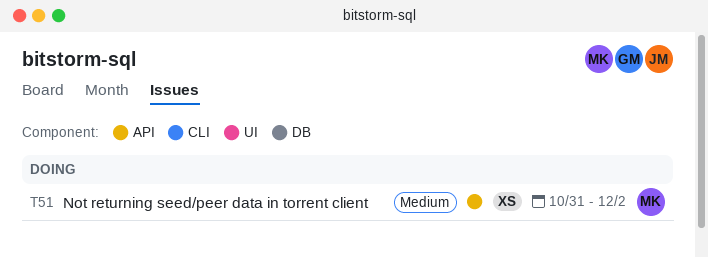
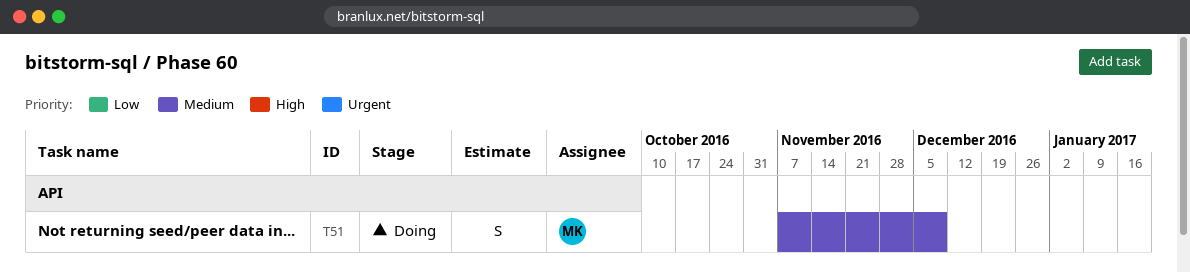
T51, estimate: XS -> S
T51, start: Oct 31 -> Nov 7
T51, due: Dec 2 -> Dec 9

